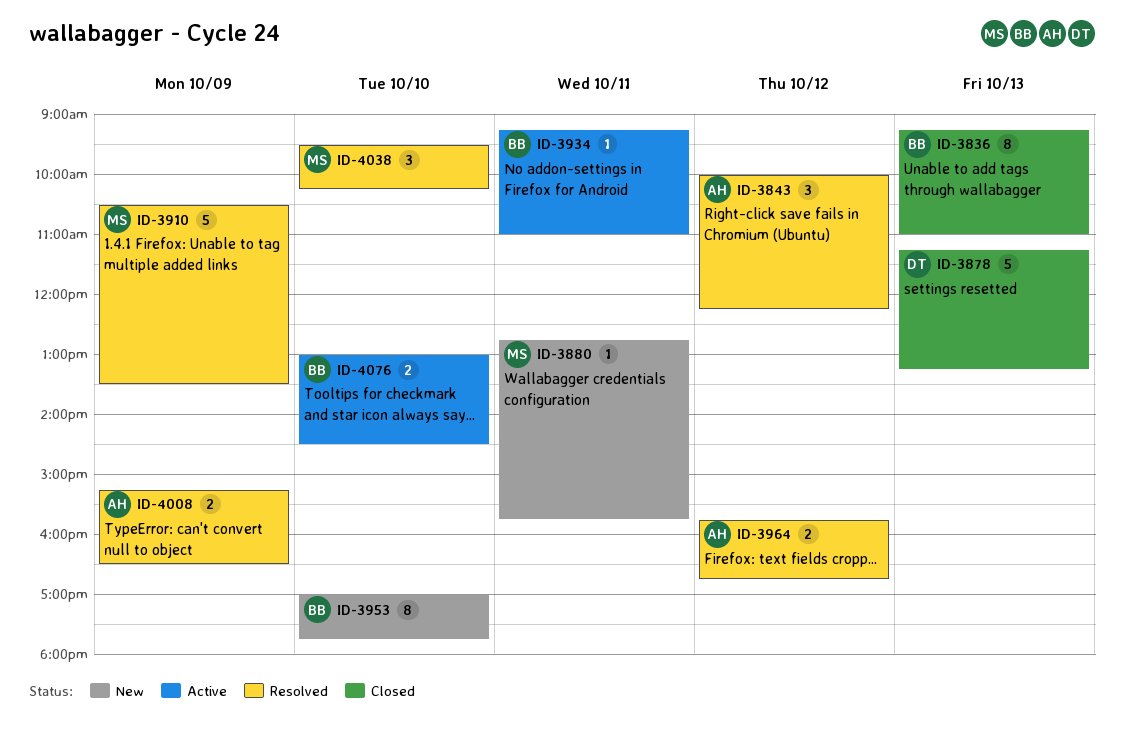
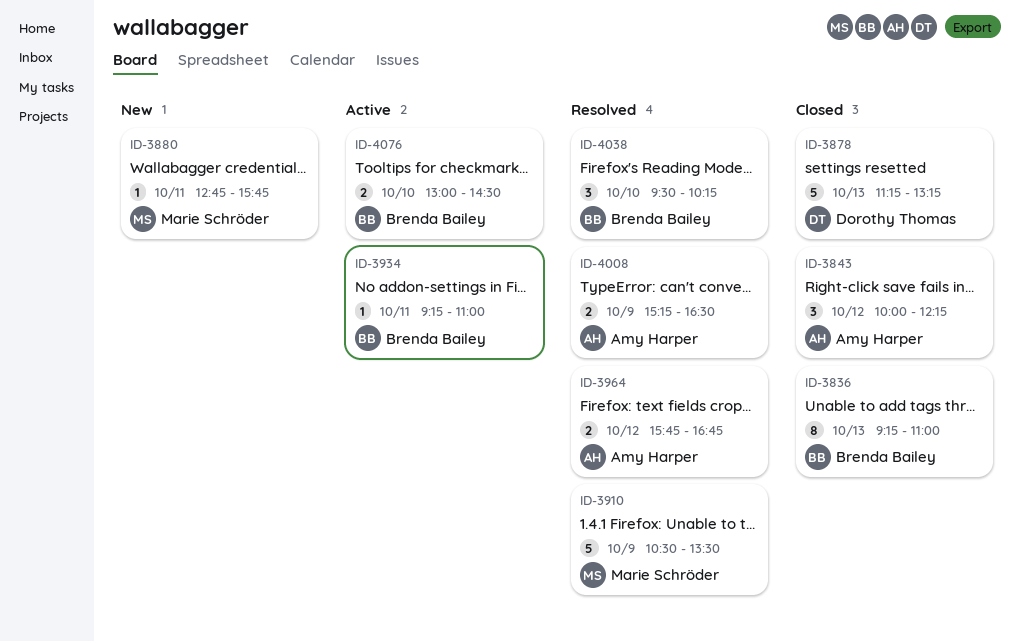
ID-3843, status: Resolved -> Closed
ID-3953: present -> none
ID-4038, owner: Marie Schröder -> Brenda Bailey

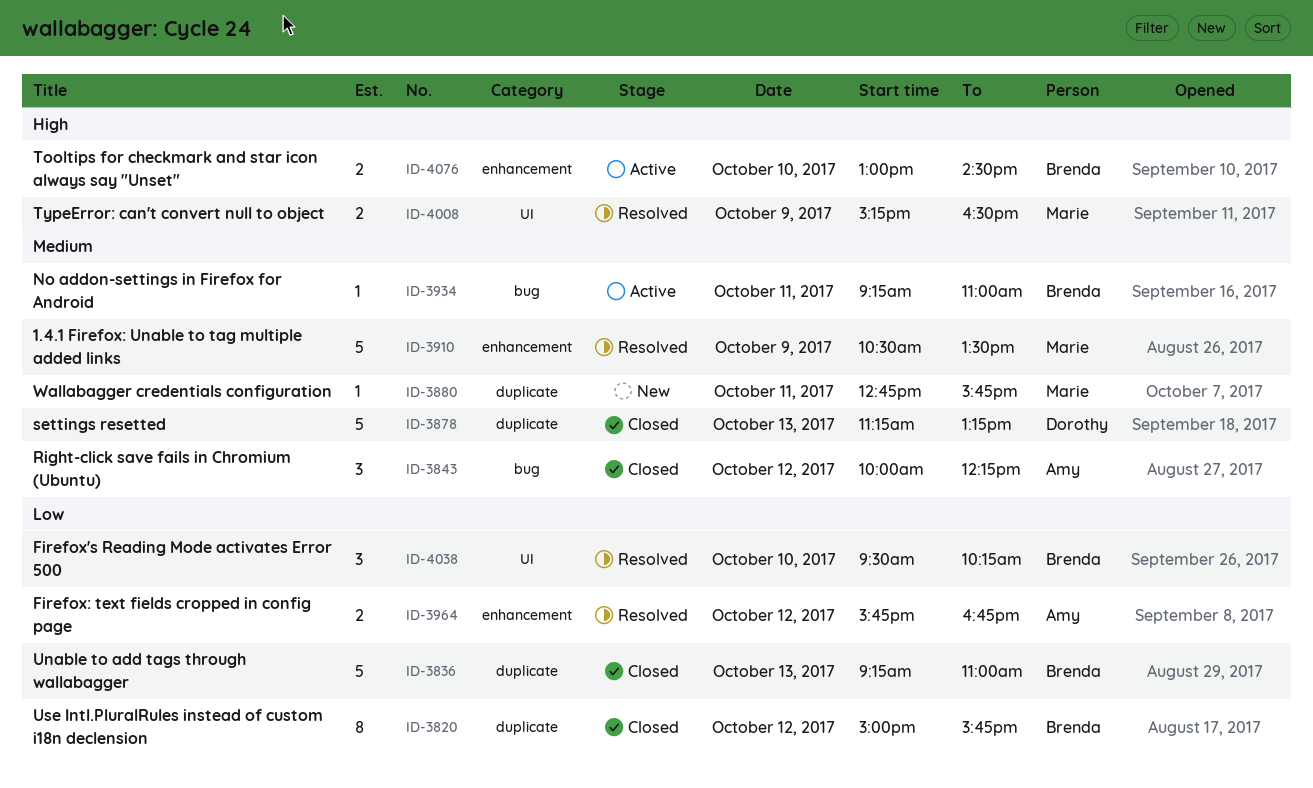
ID-3820: none -> present
ID-3836, estimate: 8 -> 5
ID-4008, owner: Amy Harper -> Marie Schröder

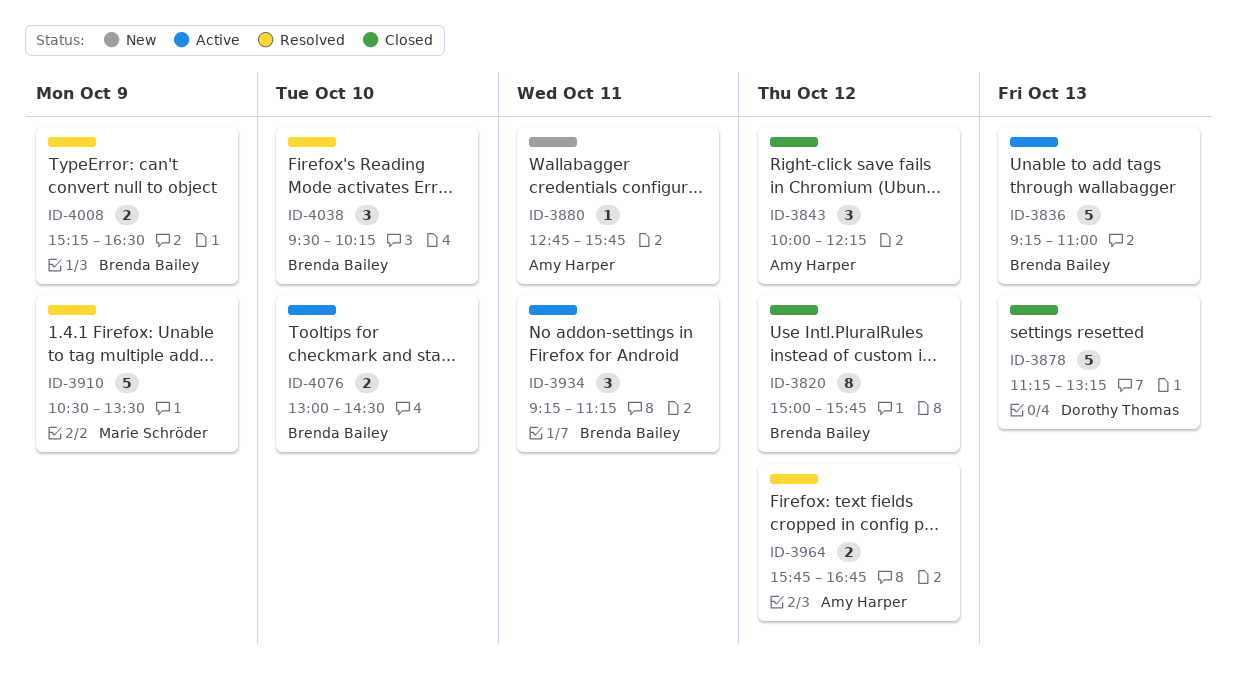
ID-3836, status: Closed -> Active
ID-3880, owner: Marie Schröder -> Amy Harper
ID-3934, estimate: 1 -> 3
ID-3934, ends: 11:00 -> 11:15
ID-4008, owner: Marie Schröder -> Brenda Bailey

